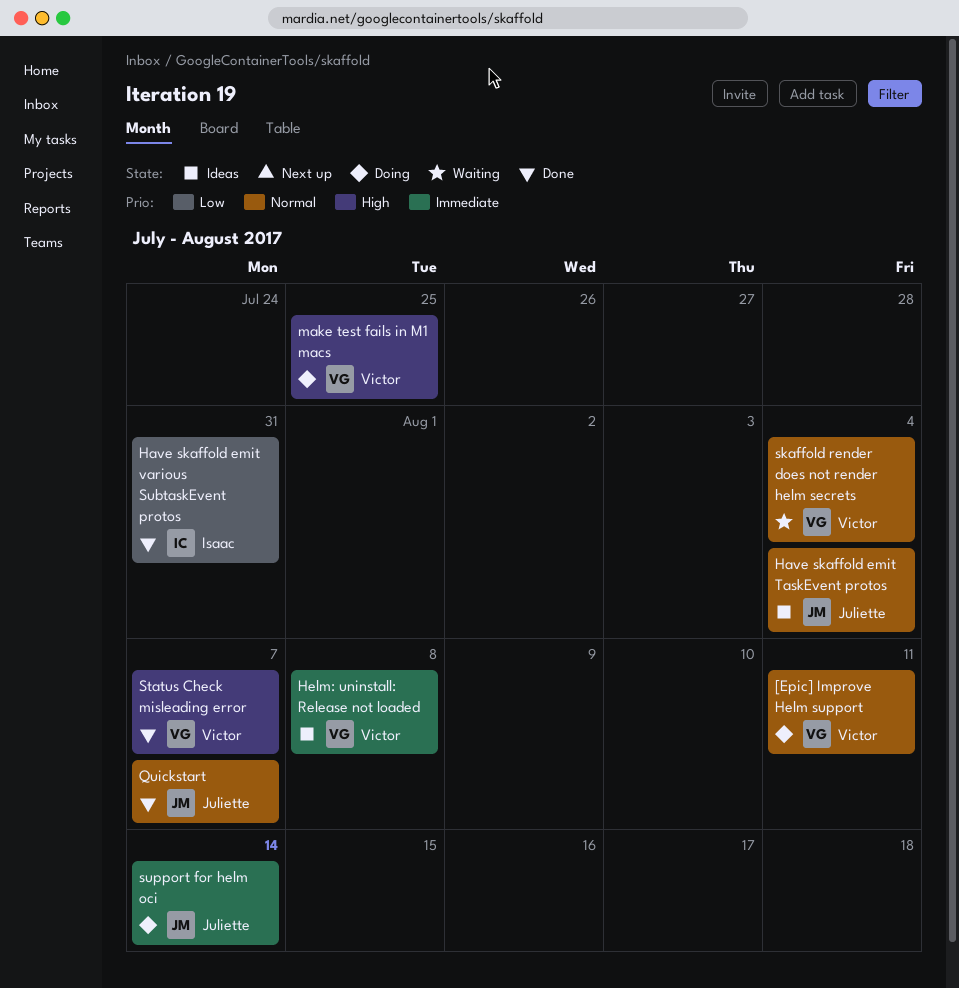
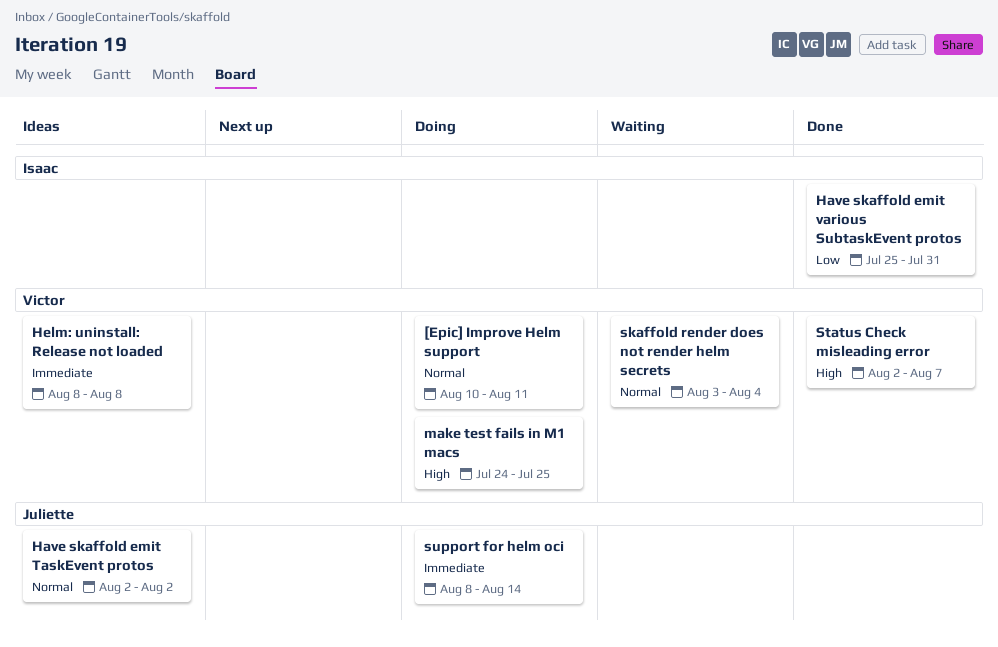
Have skaffold emit TaskEvent protos, due: Aug 4 -> Aug 2
Quickstart: present -> none

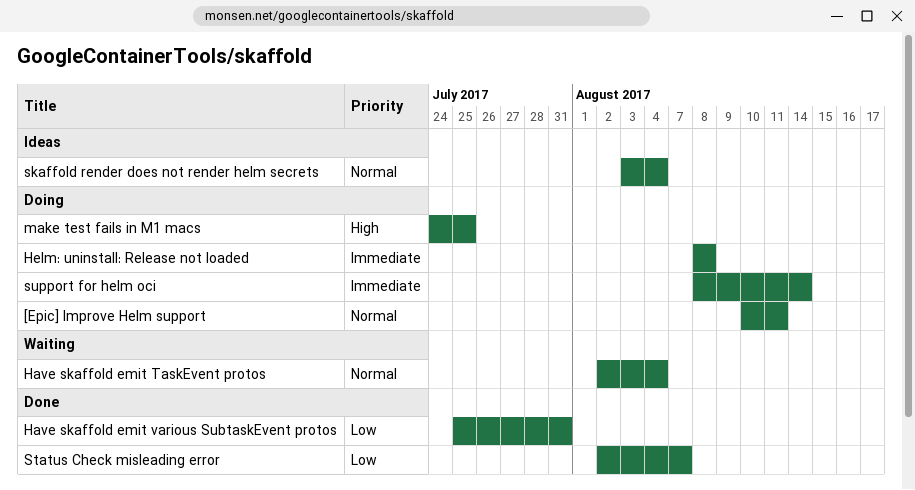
Have skaffold emit TaskEvent protos, status: Ideas -> Waiting
Have skaffold emit TaskEvent protos, due: Aug 2 -> Aug 4
Helm: uninstall: Release not loaded, status: Ideas -> Doing
skaffold render does not render helm secrets, status: Waiting -> Ideas
Status Check misleading error, priority: High -> Low

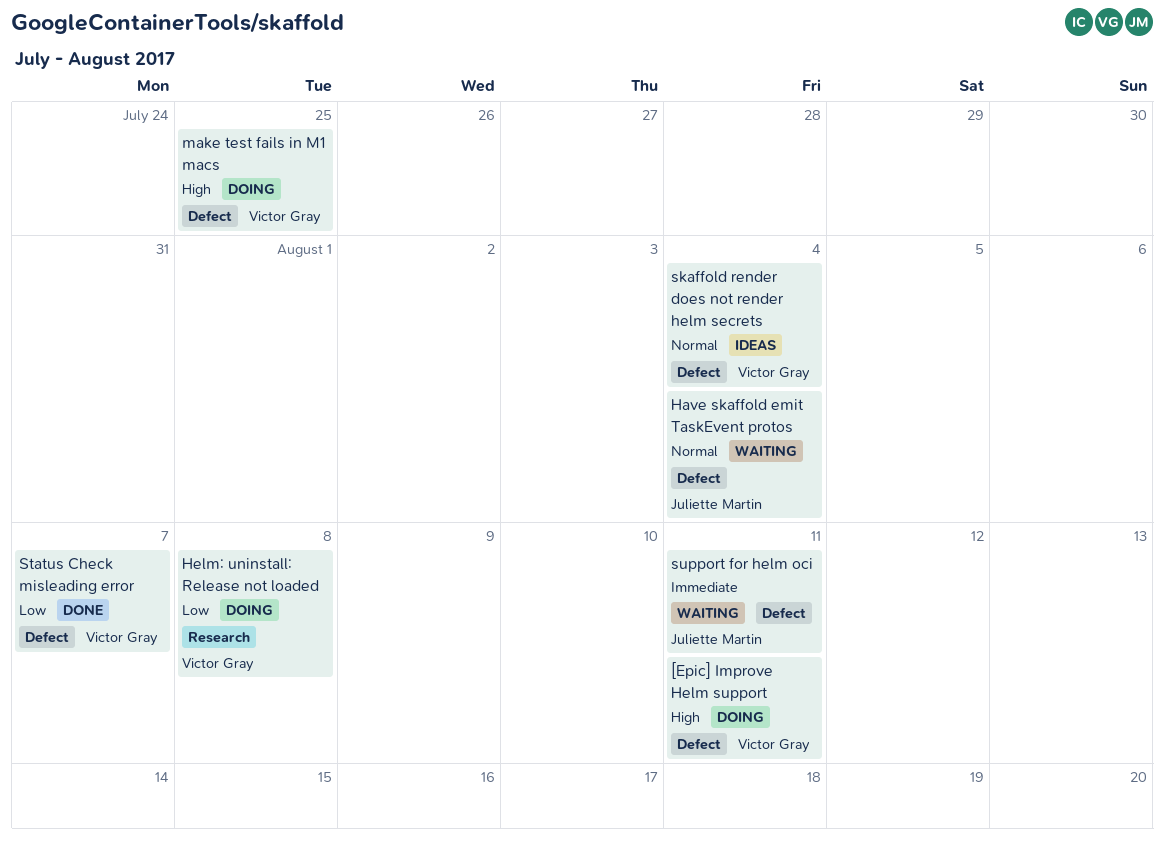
[Epic] Improve Helm support, priority: Normal -> High
Have skaffold emit various SubtaskEvent protos: present -> none
Helm: uninstall: Release not loaded, priority: Immediate -> Low
support for helm oci, status: Doing -> Waiting
support for helm oci, due: Aug 14 -> Aug 11

